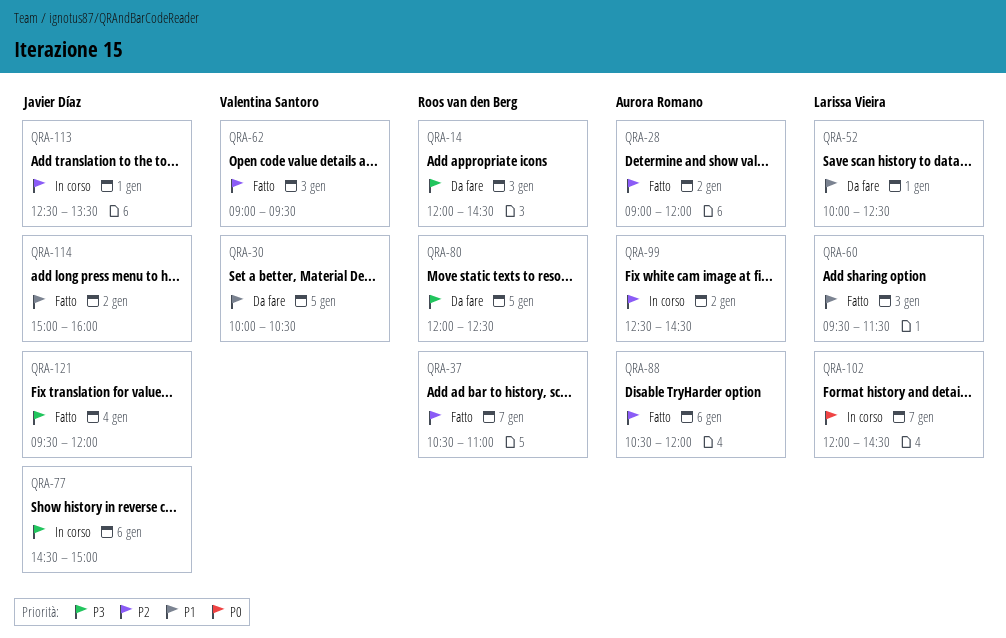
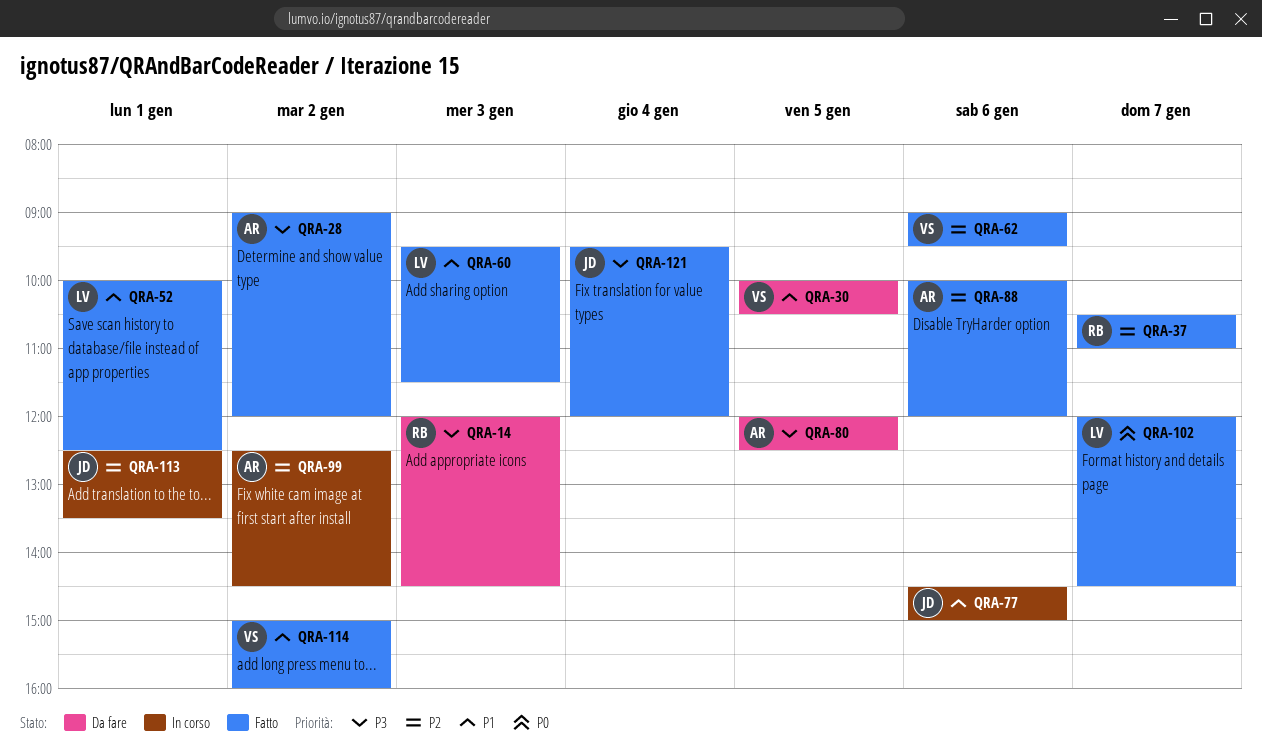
QRA-28, priority: P2 -> P3
QRA-52, status: Da fare -> Fatto
QRA-62, day: Jan 3 -> Jan 6
QRA-77, priority: P3 -> P1
QRA-80, owner: Roos van den Berg -> Aurora Romano
QRA-88, begins: 10:30 -> 10:00
QRA-102, status: In corso -> Fatto
QRA-114, owner: Javier Díaz -> Valentina Santoro

